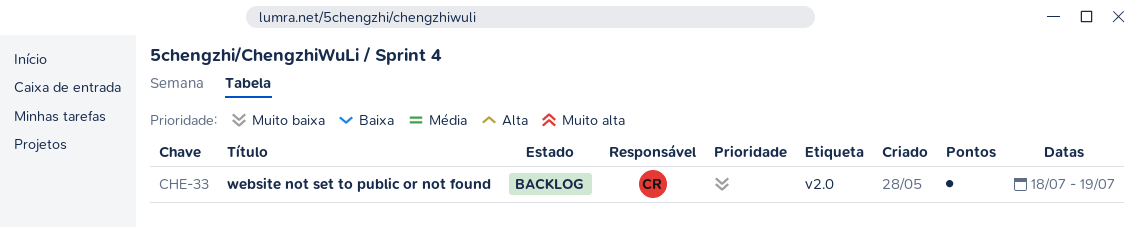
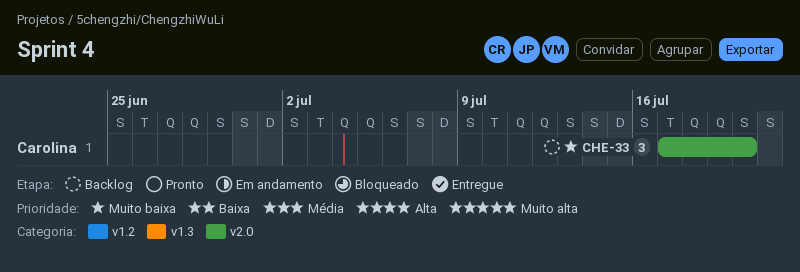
CHE-33, estimate: 1 -> 3
CHE-33, start: Jul 18 -> Jul 17
CHE-33, due: Jul 19 -> Jul 20

